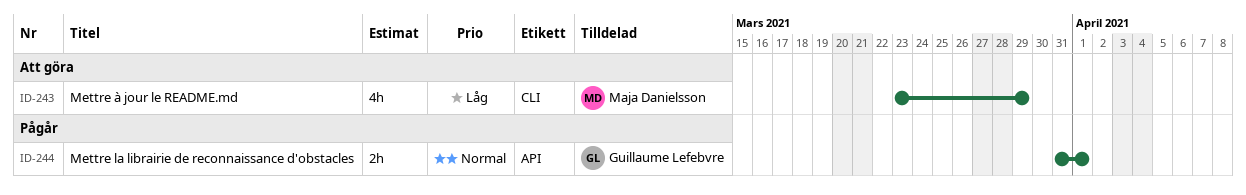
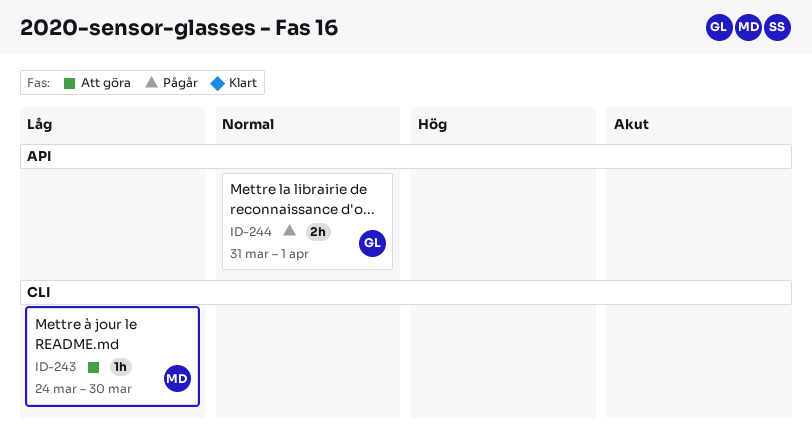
ID-243, estimate: 4h -> 1h
ID-243, start: Mar 23 -> Mar 24
ID-243, due: Mar 29 -> Mar 30

